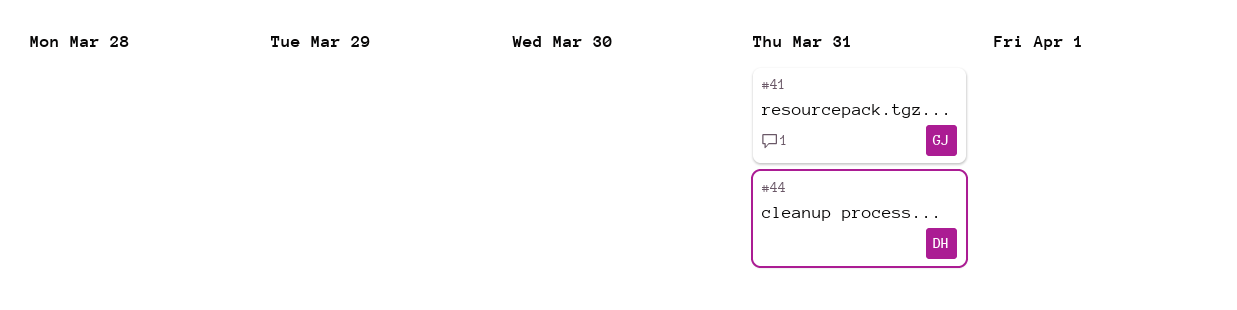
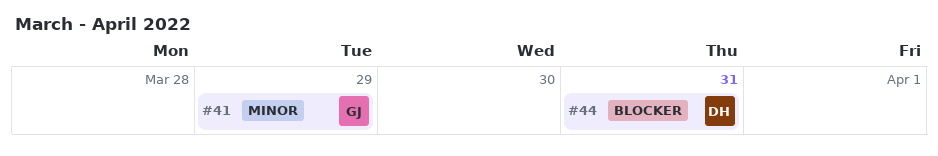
#41, due: Mar 31 -> Mar 29

